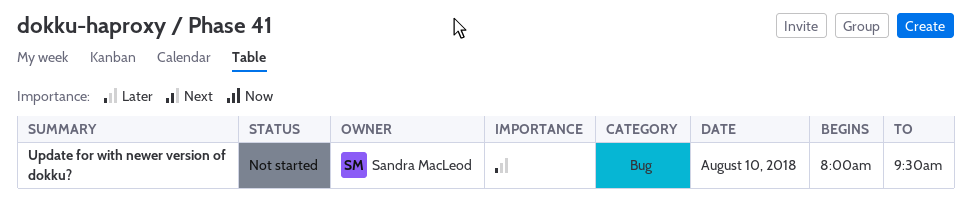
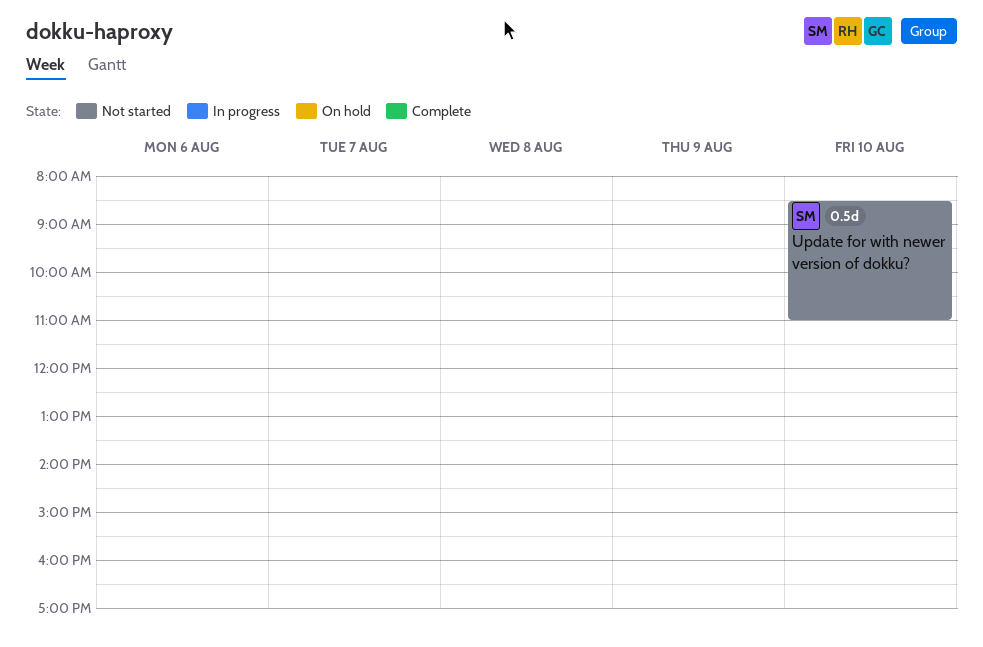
Update for with newer version of dokku?, begins: 08:00 -> 08:30
Update for with newer version of dokku?, ends: 09:30 -> 11:00

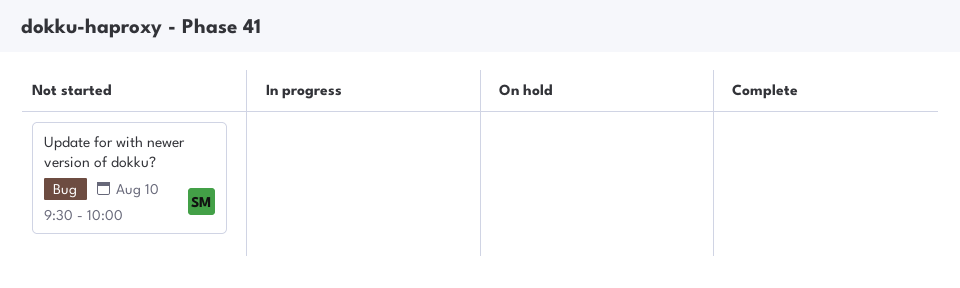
Update for with newer version of dokku?, begins: 08:30 -> 09:30
Update for with newer version of dokku?, ends: 11:00 -> 10:00

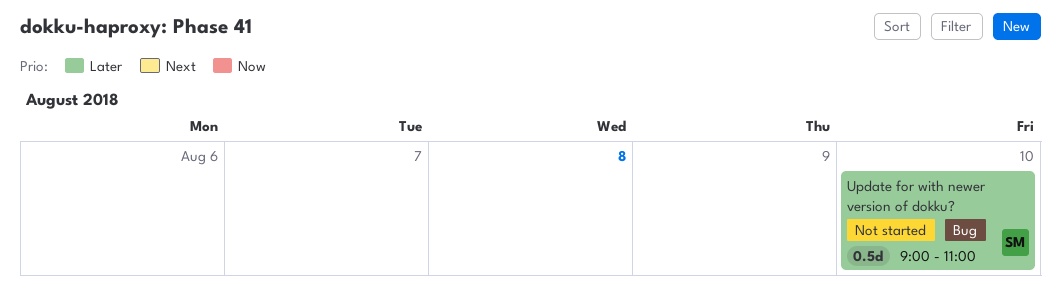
Update for with newer version of dokku?, begins: 09:30 -> 09:00
Update for with newer version of dokku?, ends: 10:00 -> 11:00

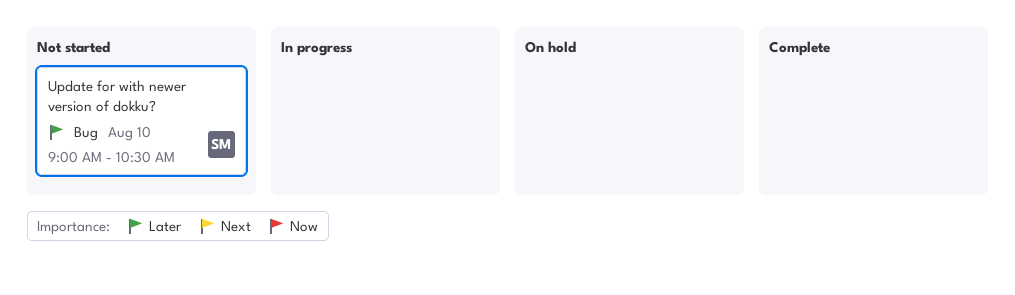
Update for with newer version of dokku?, ends: 11:00 -> 10:30

